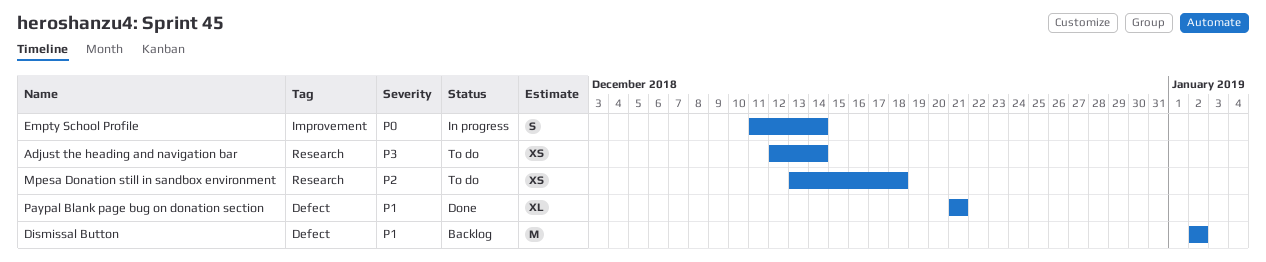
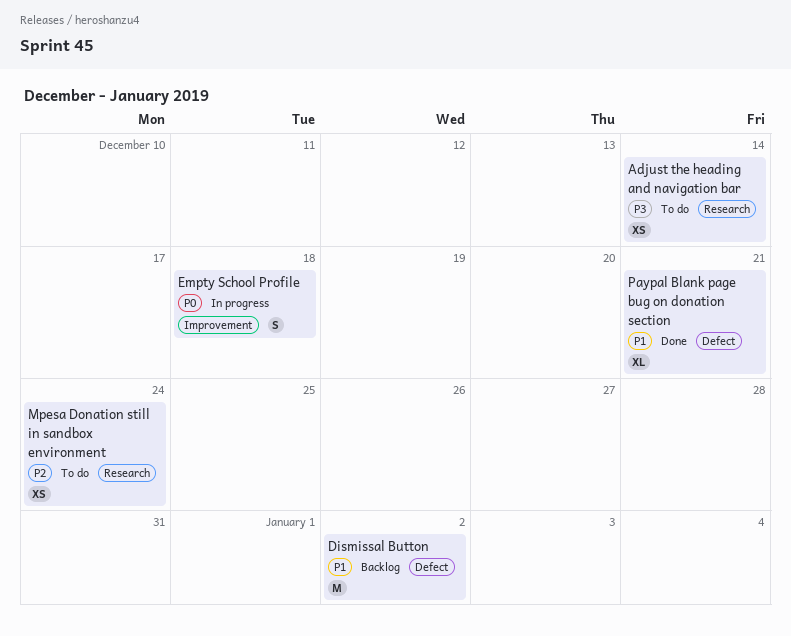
Empty School Profile, due: Dec 14 -> Dec 18
Mpesa Donation still in sandbox environment, due: Dec 18 -> Dec 24

